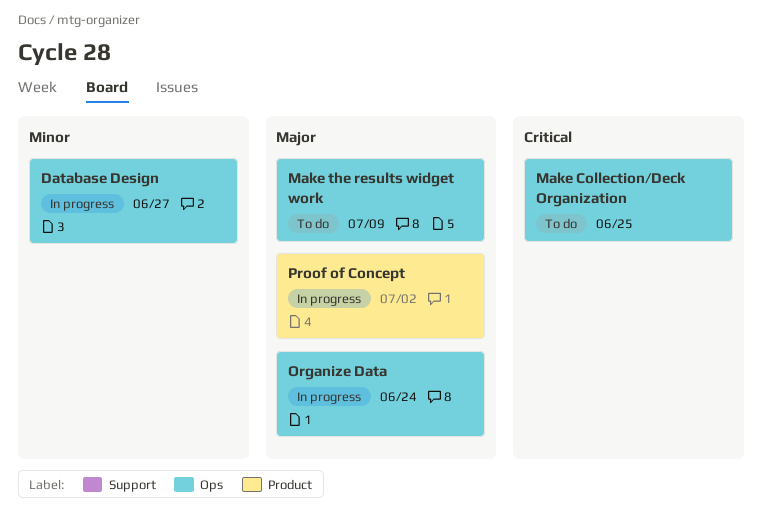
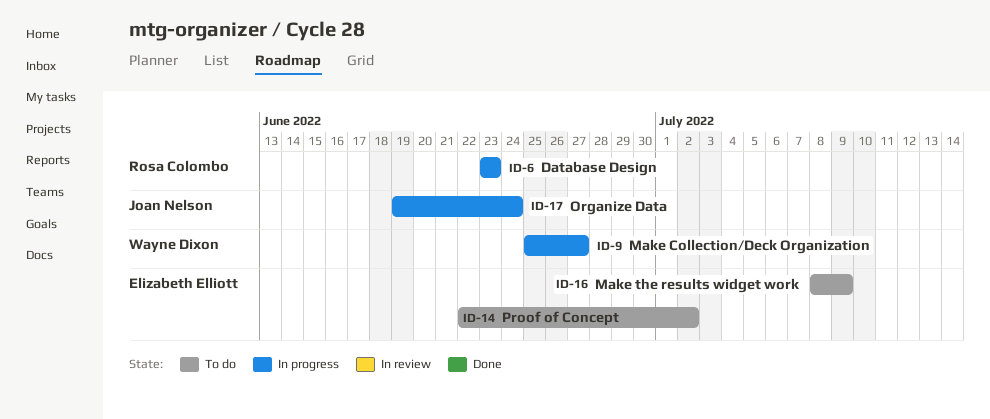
Database Design, due: Jun 27 -> Jun 23
Make Collection/Deck Organization, status: To do -> In progress
Make Collection/Deck Organization, due: Jun 25 -> Jun 27
Proof of Concept, status: In progress -> To do

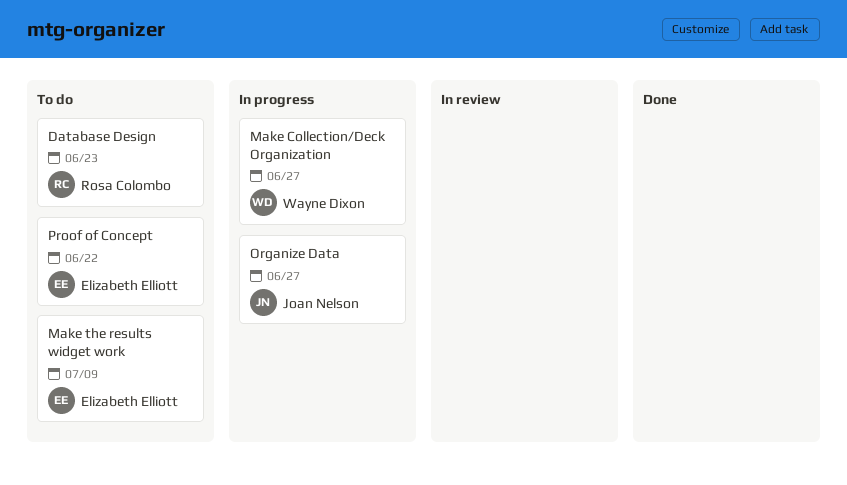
Database Design, status: In progress -> To do
Organize Data, due: Jun 24 -> Jun 27
Proof of Concept, due: Jul 2 -> Jun 22

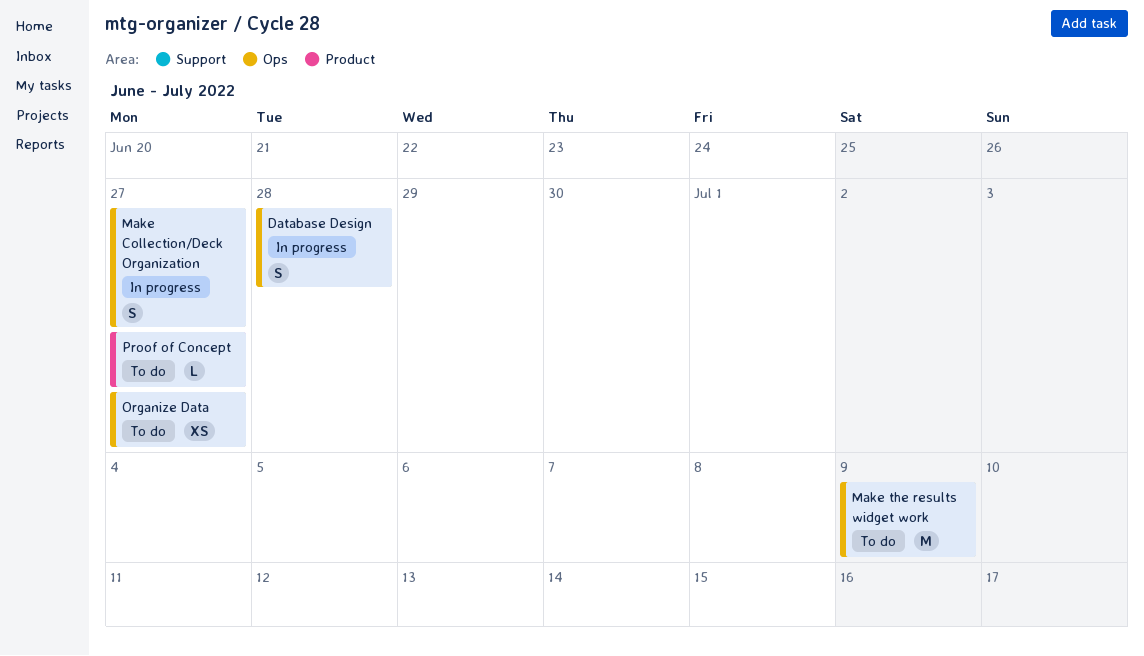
Database Design, status: To do -> In progress
Database Design, due: Jun 23 -> Jun 28
Organize Data, status: In progress -> To do
Proof of Concept, due: Jun 22 -> Jun 27

